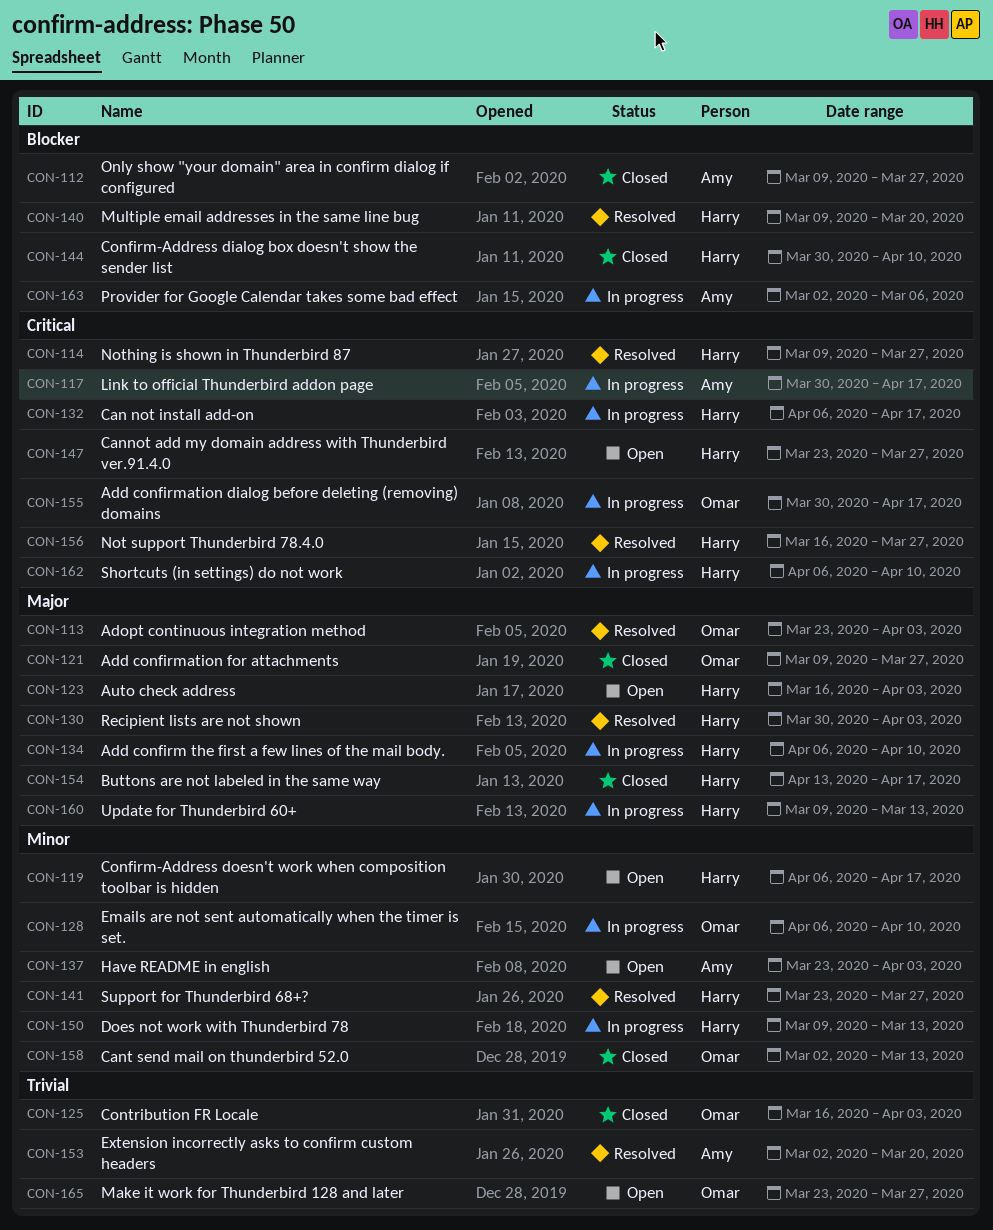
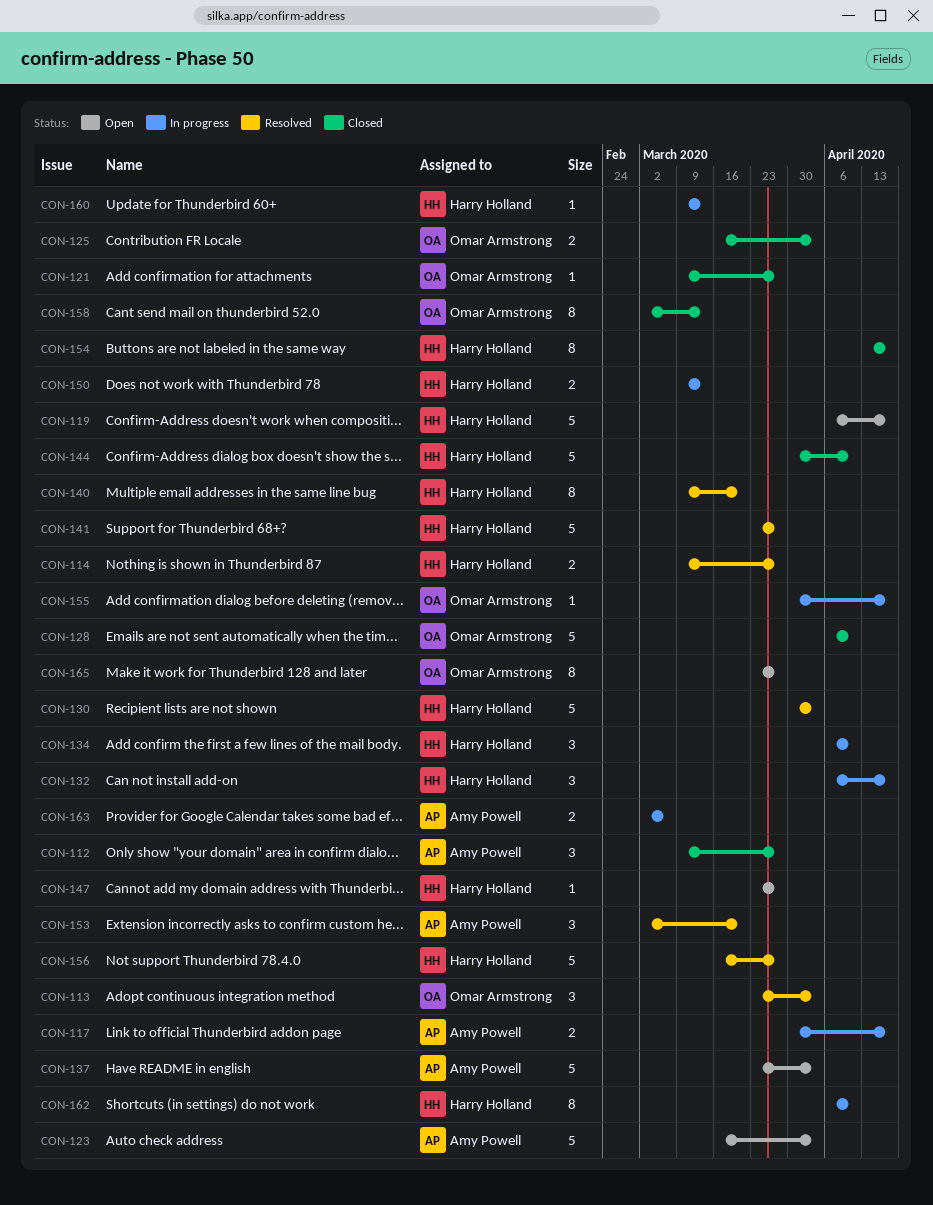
CON-123, owner: Harry Holland -> Amy Powell
CON-128, status: In progress -> Closed

